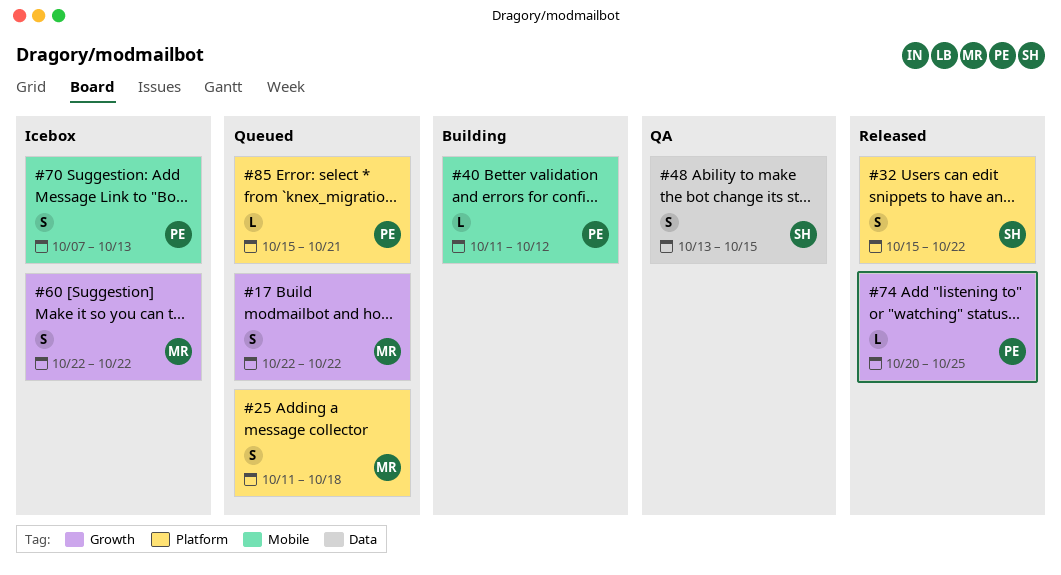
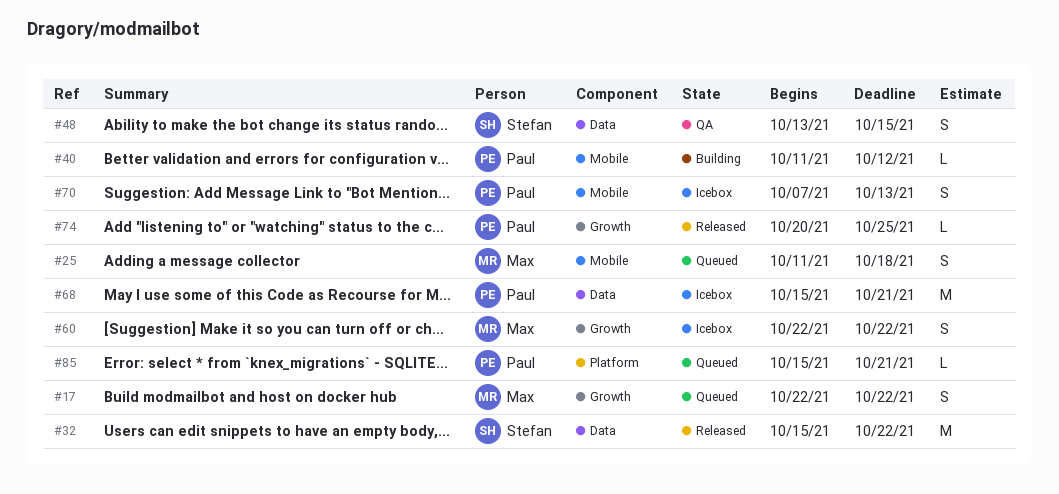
#25, label: Platform -> Mobile
#32, label: Platform -> Data
#32, estimate: S -> M
#68: none -> present

